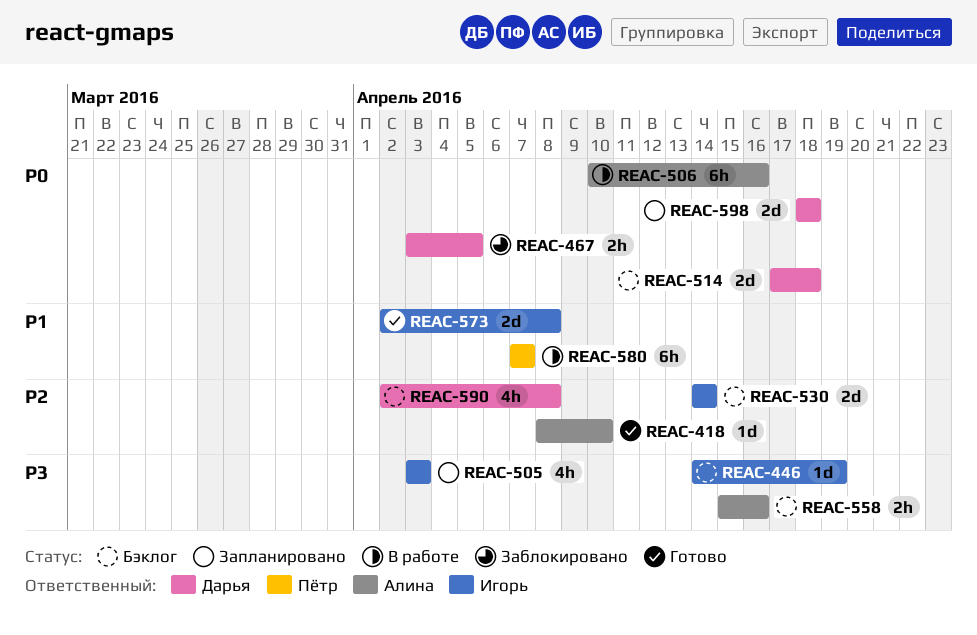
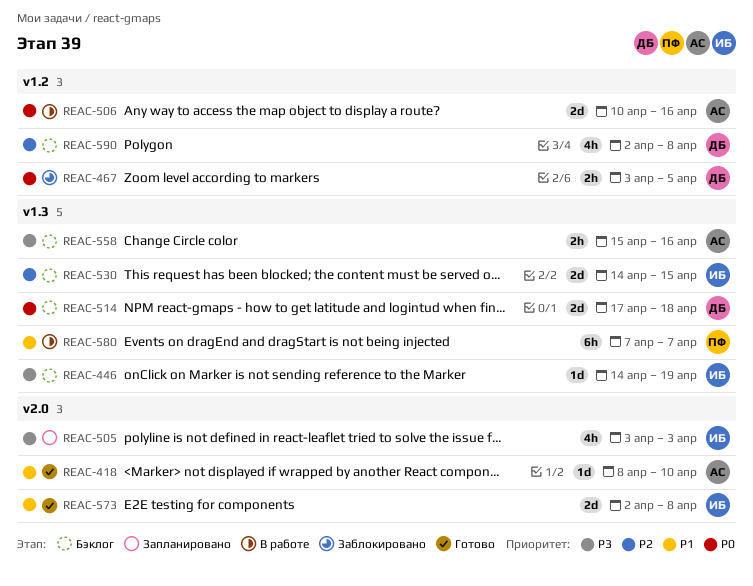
REAC-418, priority: P2 -> P1
REAC-506, estimate: 6h -> 2d
REAC-530, due: Apr 14 -> Apr 15
REAC-598: present -> none

